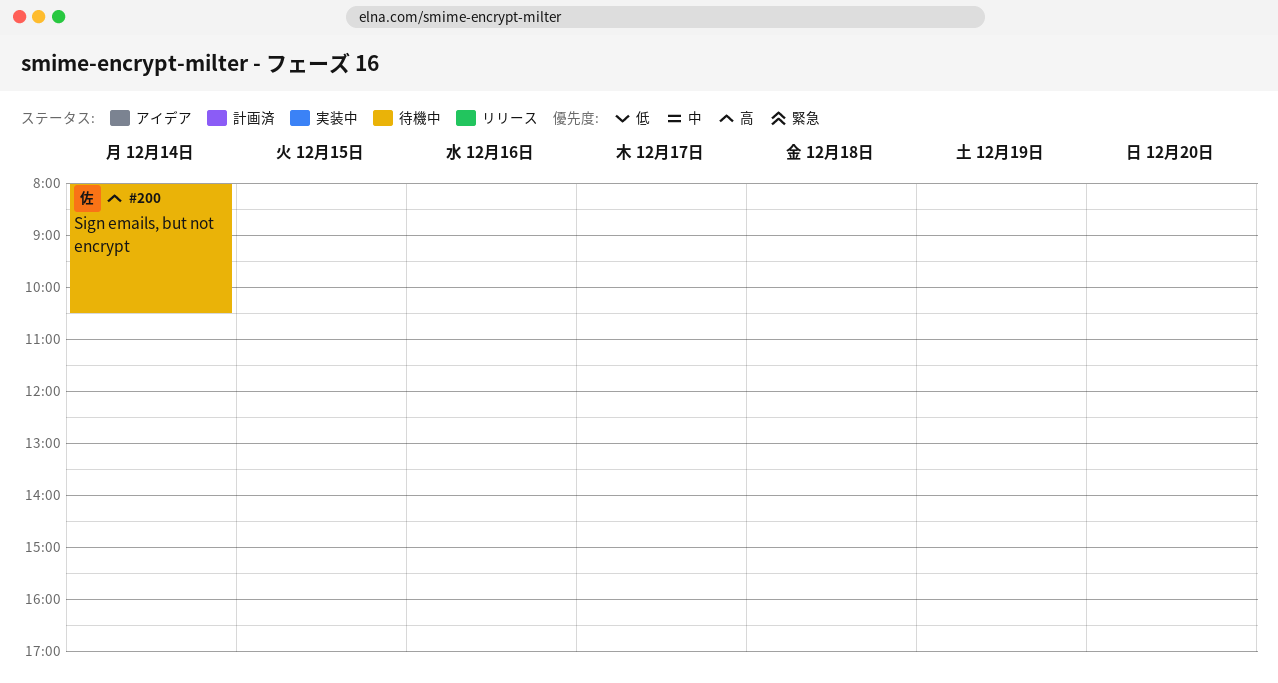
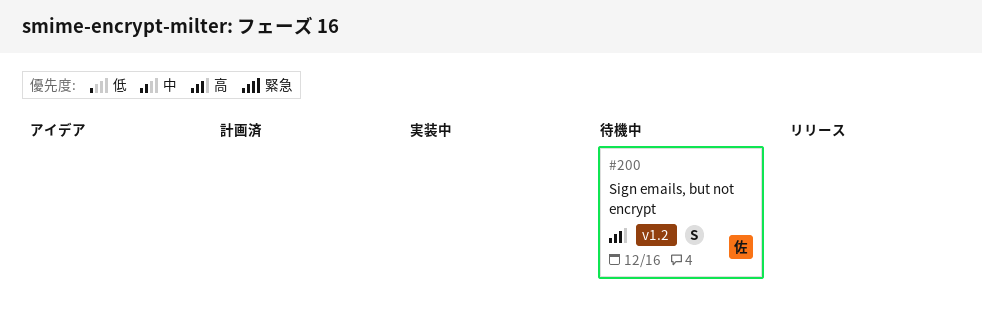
#200, day: Dec 14 -> Dec 16

